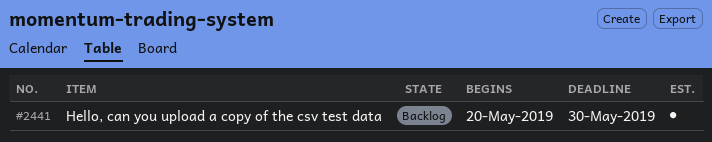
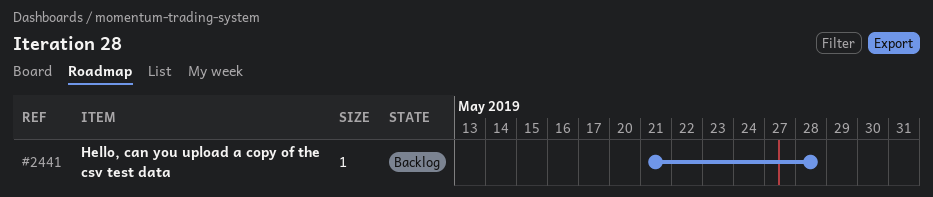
#2441, start: May 20 -> May 21
#2441, due: May 30 -> May 28

